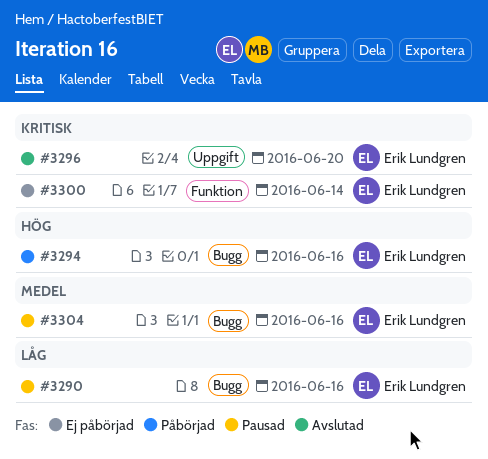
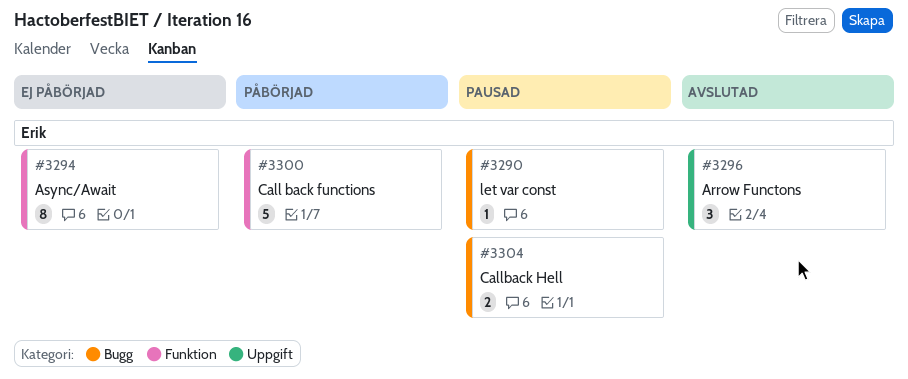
#3294, status: Påbörjad -> Ej påbörjad
#3294, label: Bugg -> Funktion
#3300, status: Ej påbörjad -> Påbörjad

